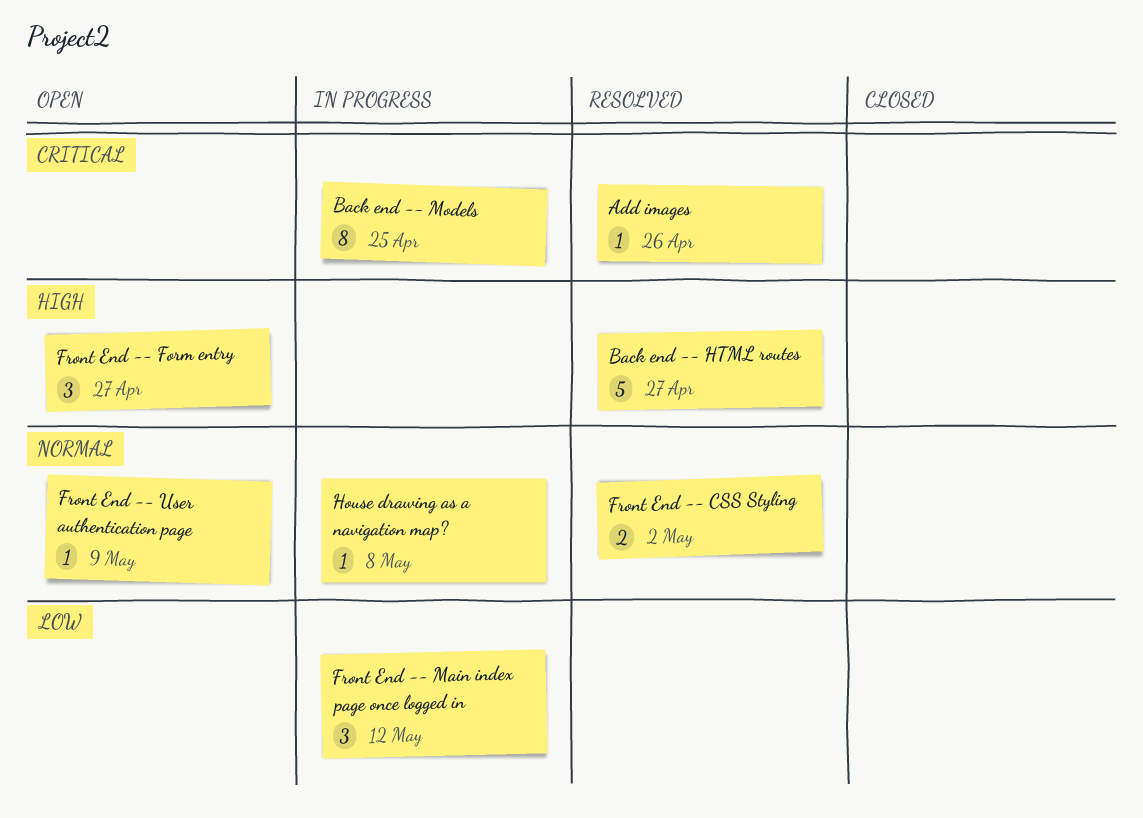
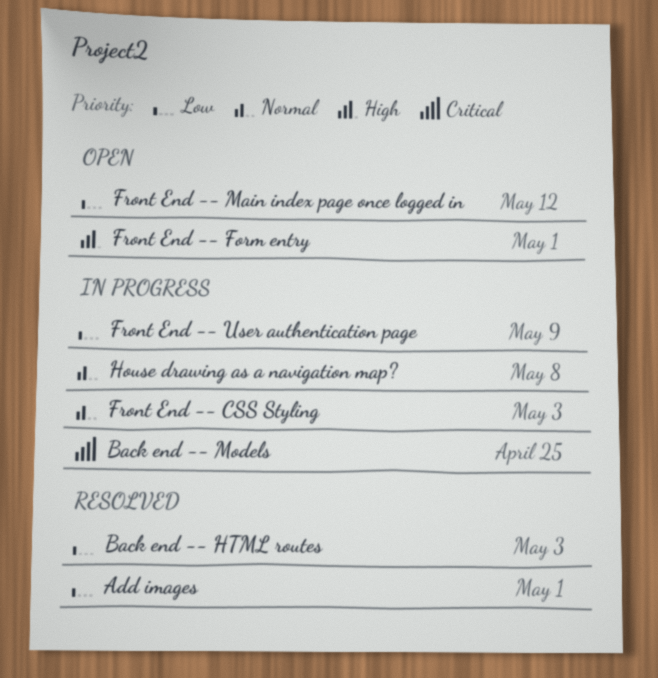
Add images, priority: Critical -> Low
Add images, due: Apr 26 -> May 1
Back end -- HTML routes, priority: High -> Low
Back end -- HTML routes, due: Apr 27 -> May 3
Front End -- CSS Styling, status: Resolved -> In progress
Front End -- CSS Styling, due: May 2 -> May 3
Front End -- Form entry, due: Apr 27 -> May 1
Front End -- Main index page once logged in, status: In progress -> Open
Front End -- User authentication page, status: Open -> In progress
Front End -- User authentication page, priority: Normal -> Low

